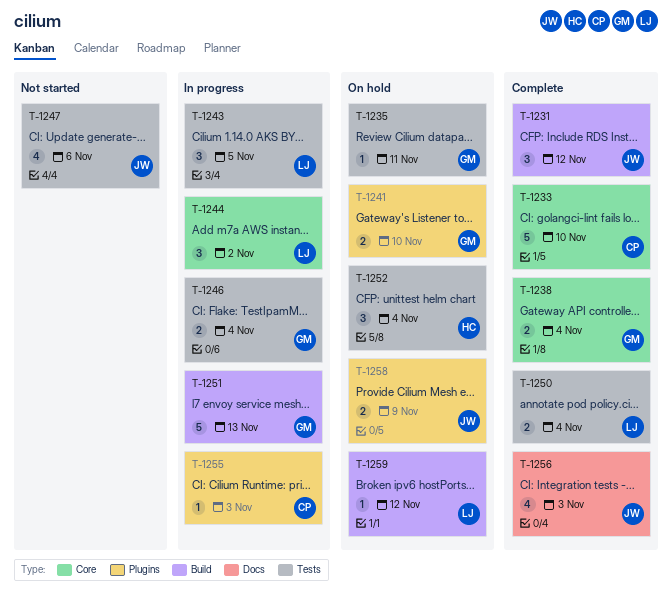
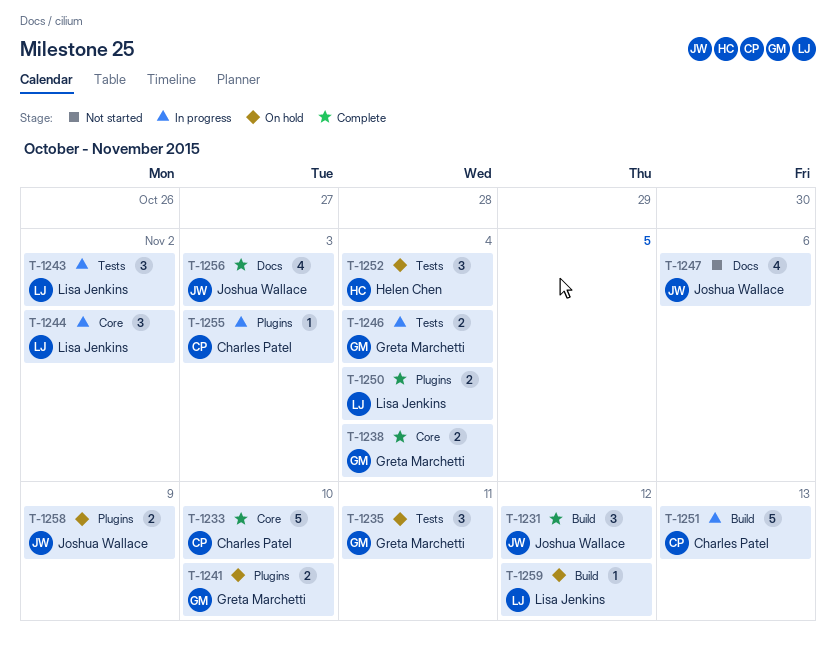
T-1235, estimate: 1 -> 3
T-1243, due: Nov 5 -> Nov 2
T-1247, label: Tests -> Docs
T-1250, label: Tests -> Plugins
T-1251, owner: Greta Marchetti -> Charles Patel

